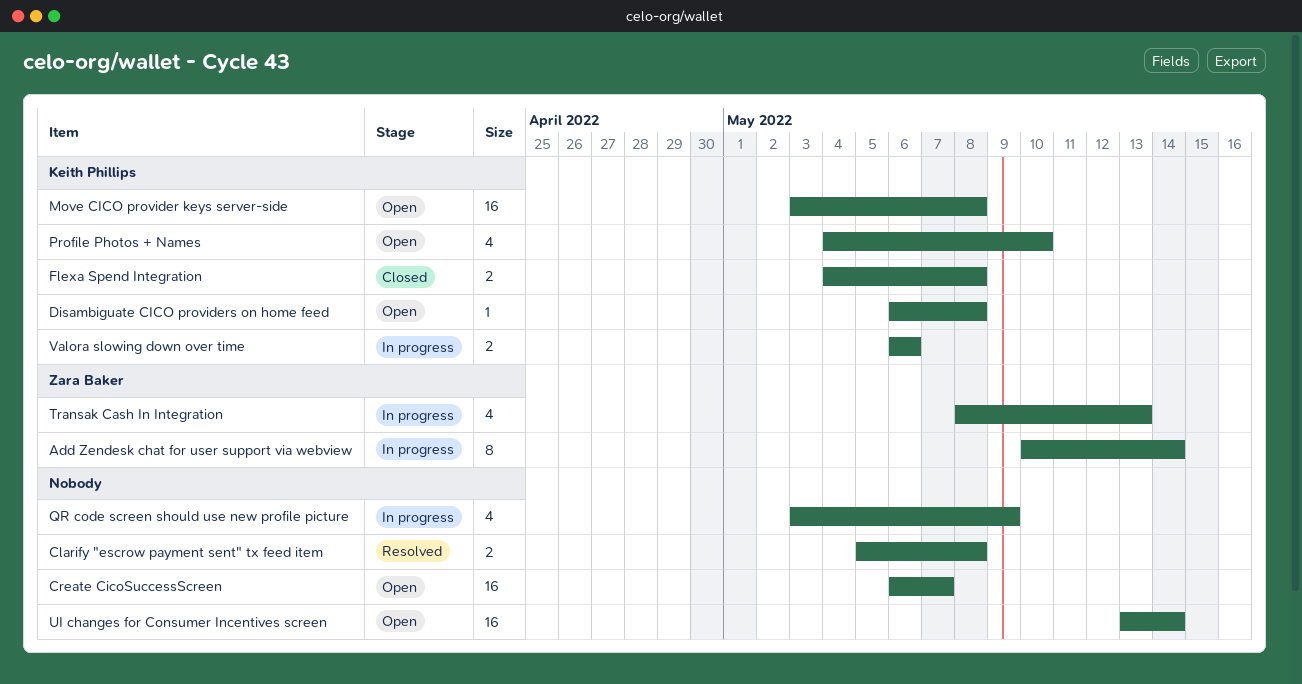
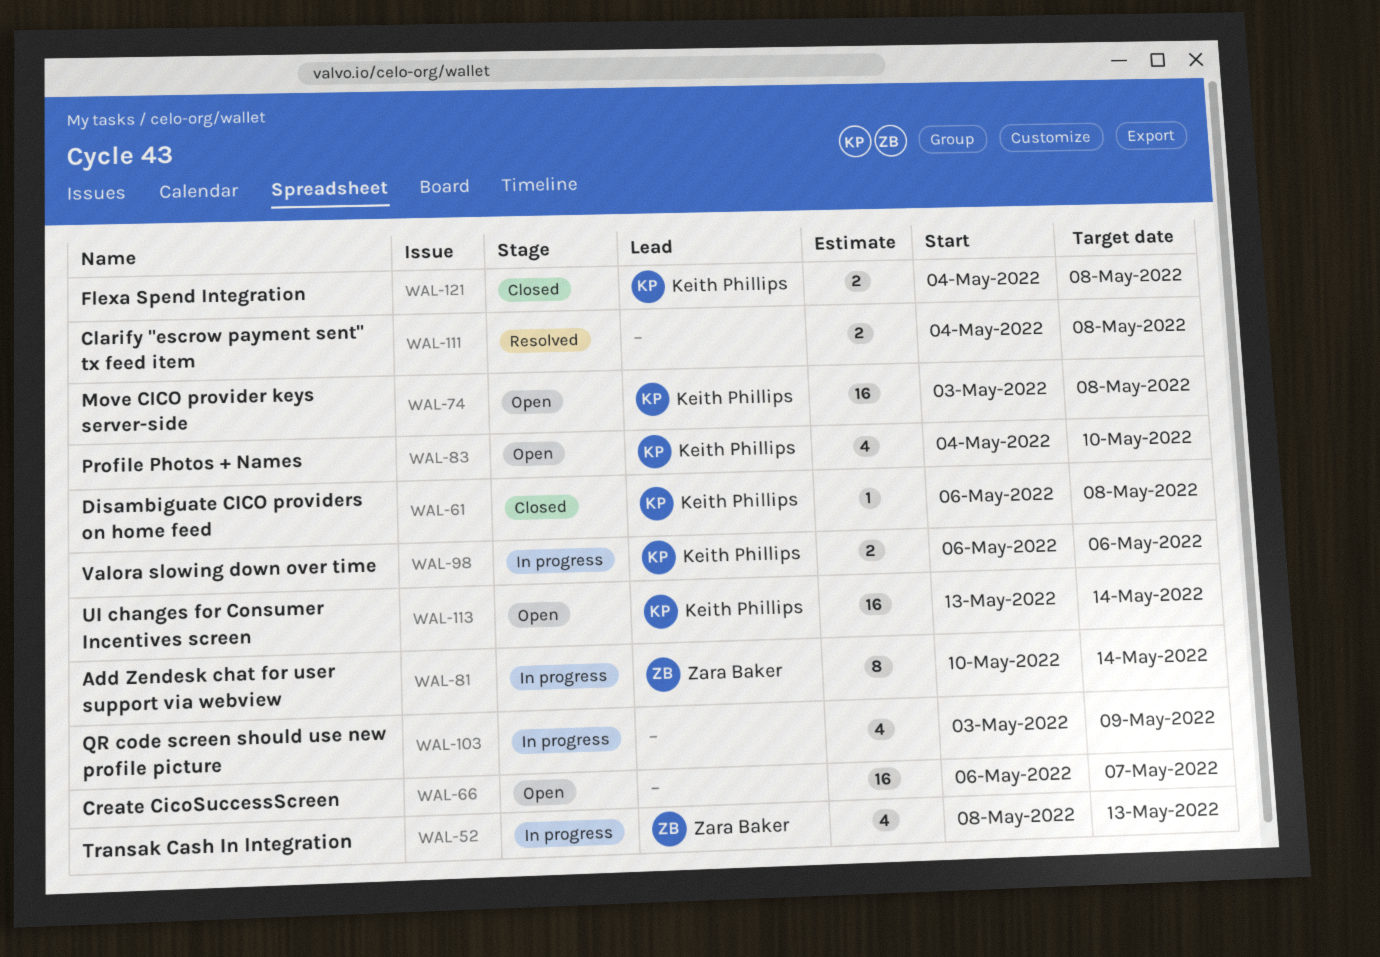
Clarify "escrow payment sent" tx feed item, start: May 5 -> May 4
Disambiguate CICO providers on home feed, status: Open -> Closed
UI changes for Consumer Incentives screen, owner: none -> Keith Phillips

